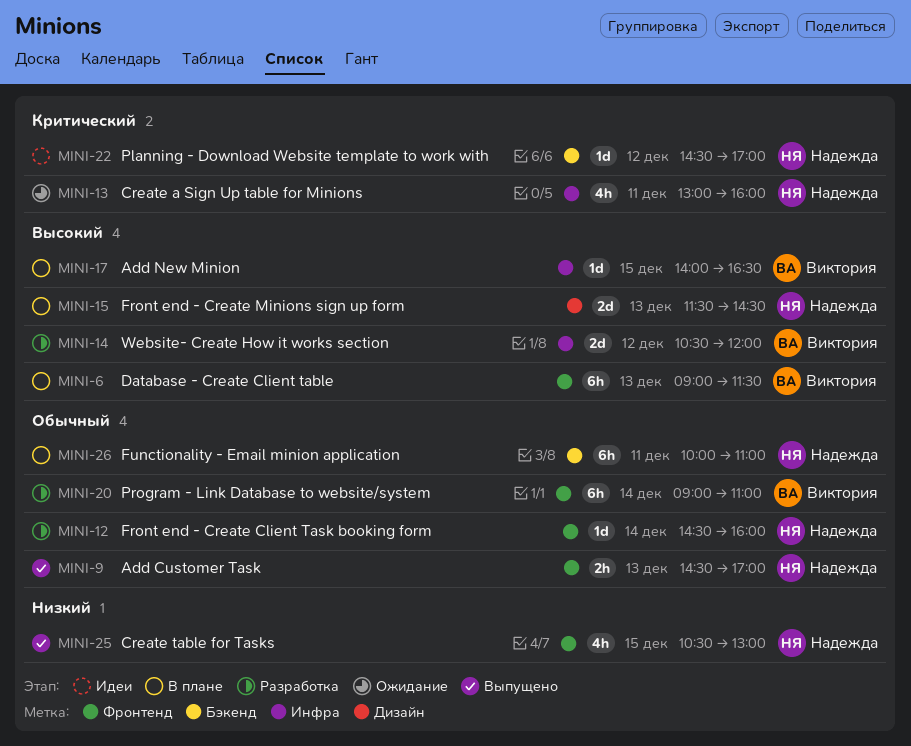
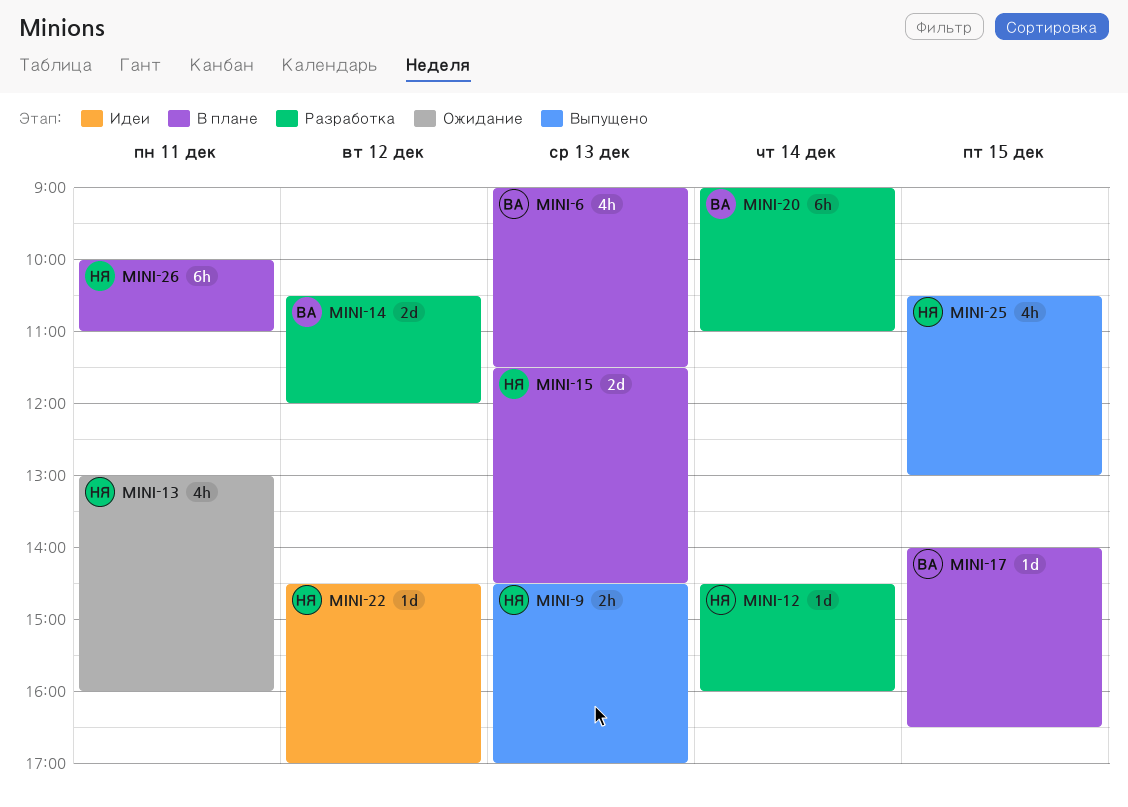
MINI-6, estimate: 6h -> 4h

